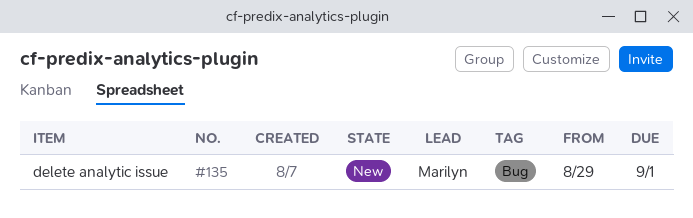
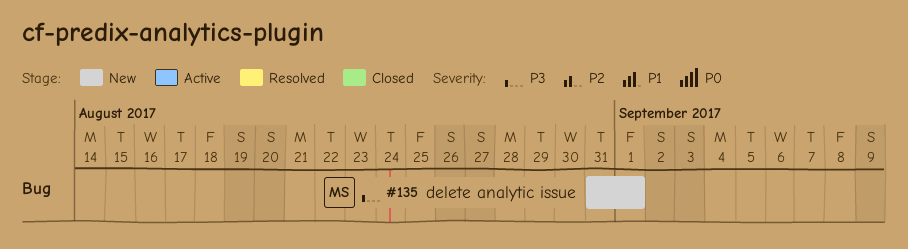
#135, start: Aug 29 -> Aug 31

